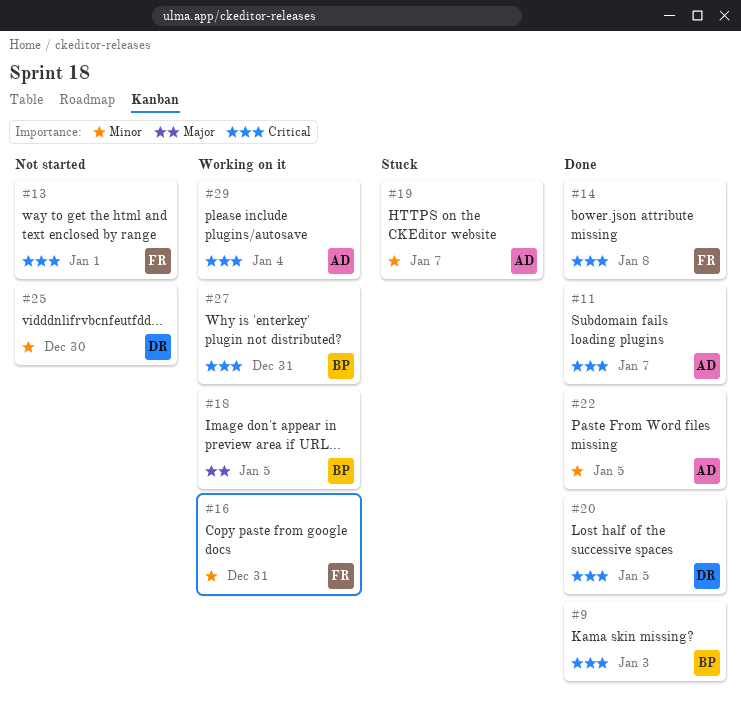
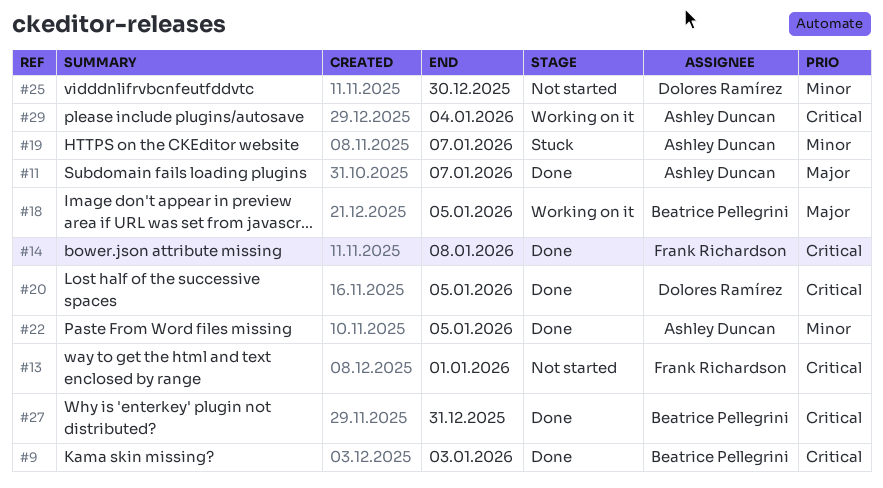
#11, priority: Critical -> Major
#16: present -> none
#27, status: Working on it -> Done

